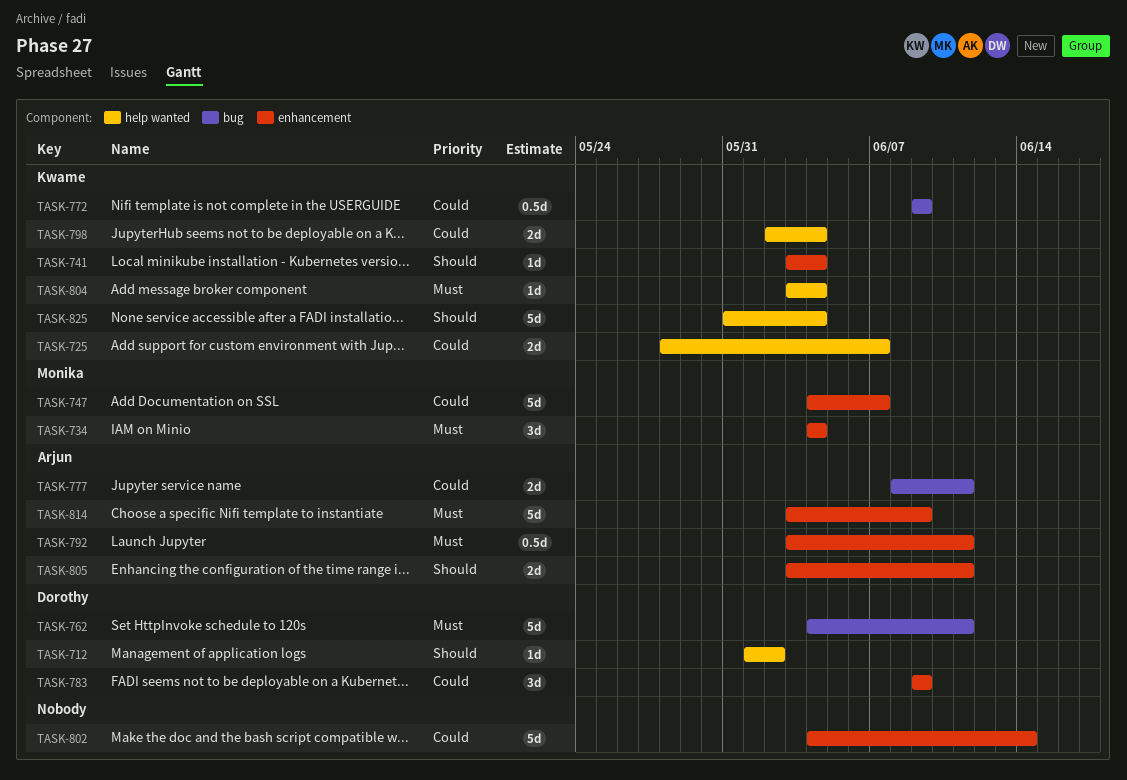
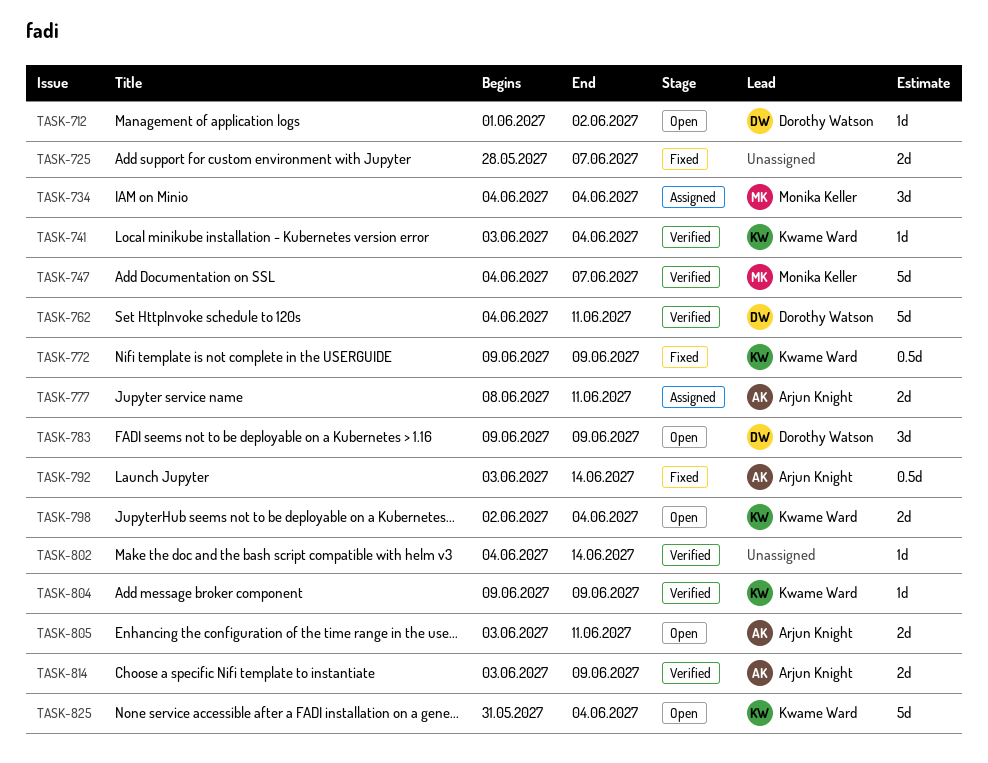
TASK-725, owner: Kwame Ward -> none
TASK-792, due: Jun 11 -> Jun 14
TASK-802, estimate: 5d -> 1d
TASK-804, start: Jun 3 -> Jun 9
TASK-804, due: Jun 4 -> Jun 9
TASK-814, estimate: 5d -> 2d

